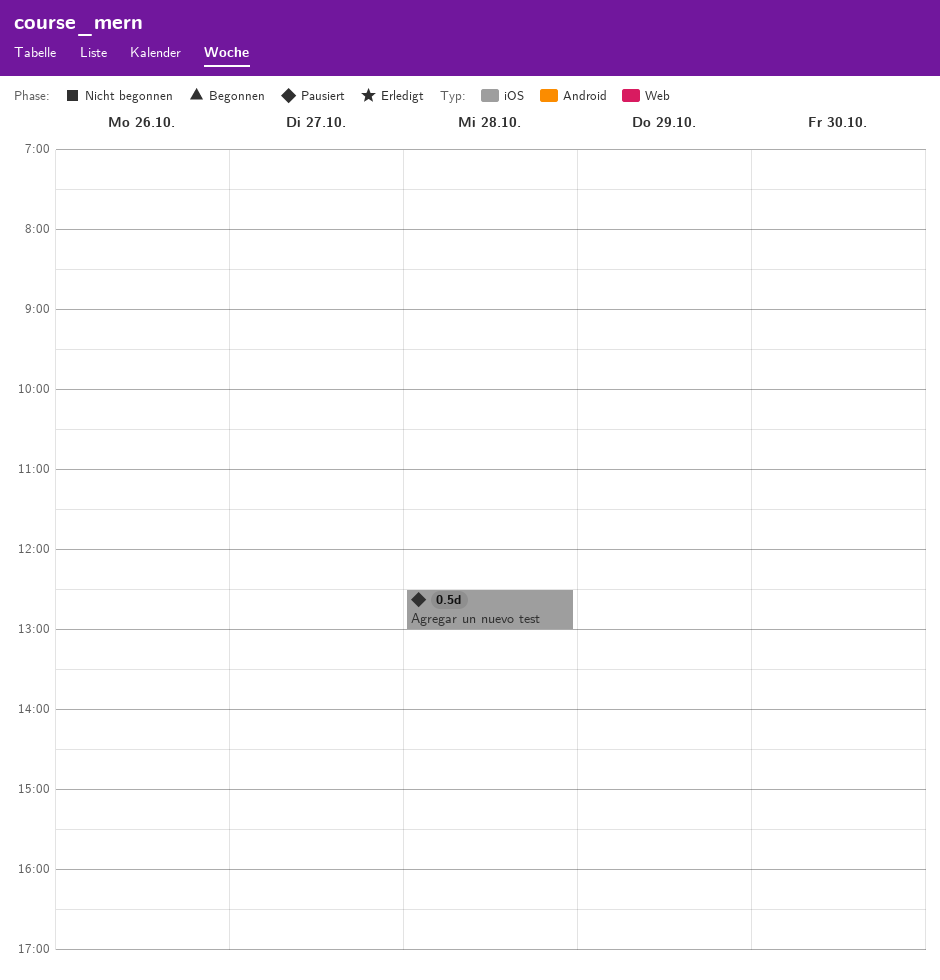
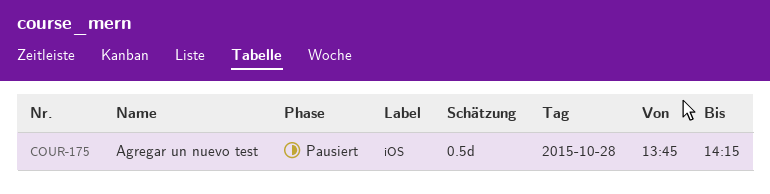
Agregar un nuevo test, begins: 12:30 -> 13:45
Agregar un nuevo test, ends: 13:00 -> 14:15

